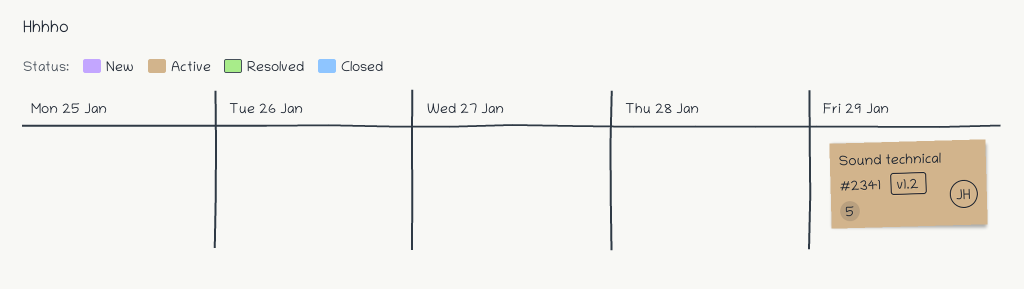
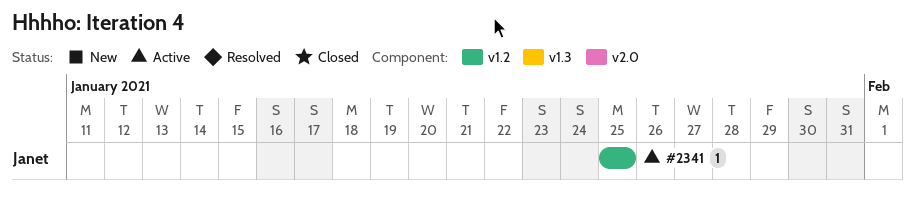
#2341, estimate: 5 -> 1
#2341, due: Jan 29 -> Jan 25

